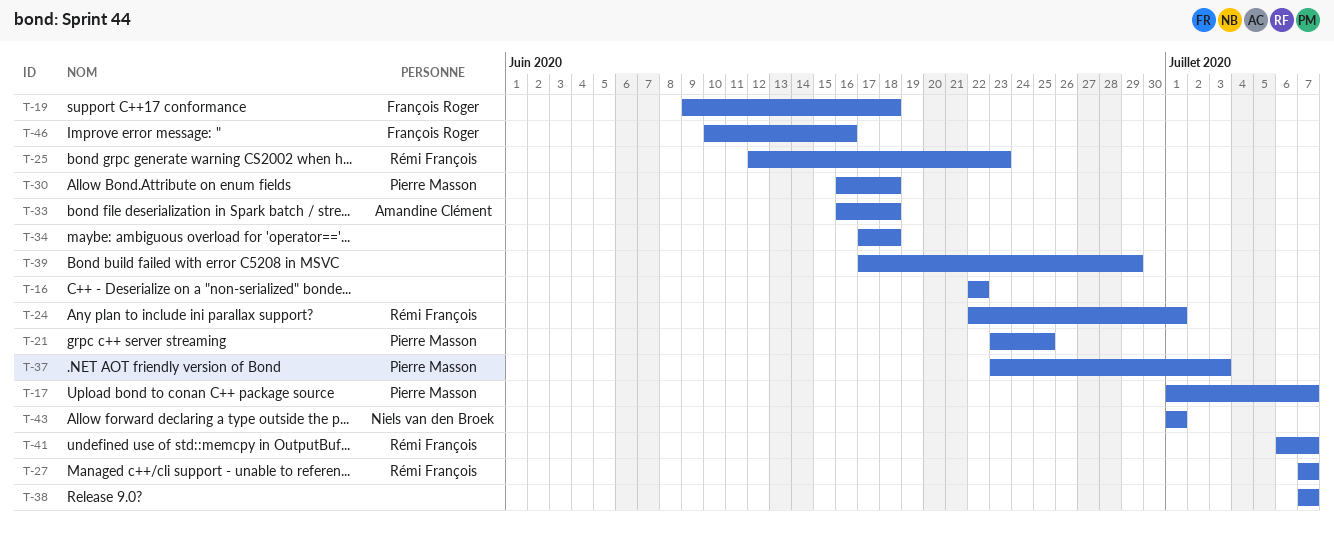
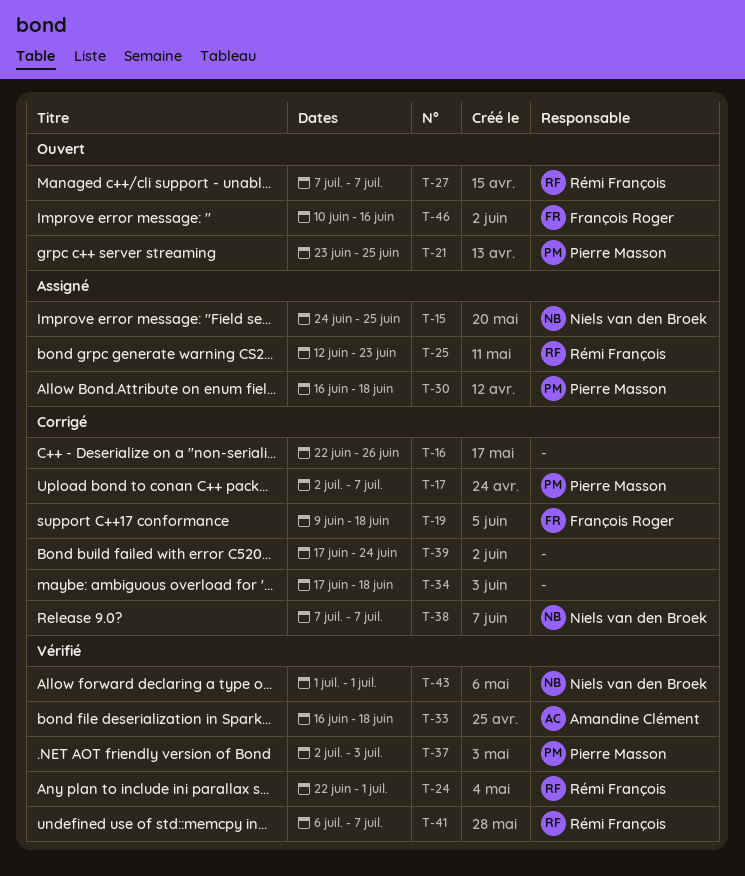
T-15: none -> present
T-16, due: Jun 22 -> Jun 26
T-17, start: Jul 1 -> Jul 2
T-37, start: Jun 23 -> Jul 2
T-38, owner: none -> Niels van den Broek
T-39, due: Jun 29 -> Jun 24

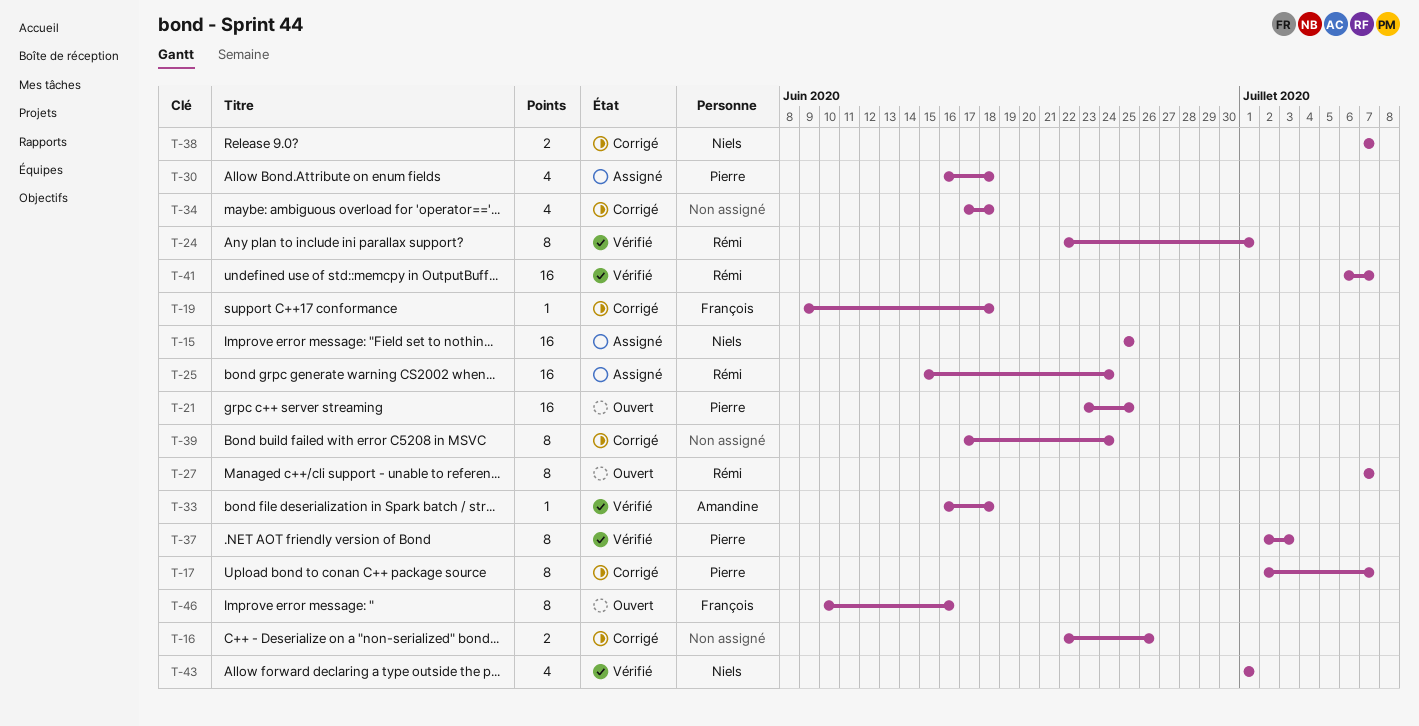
T-15, start: Jun 24 -> Jun 25
T-25, start: Jun 12 -> Jun 15
T-25, due: Jun 23 -> Jun 24

